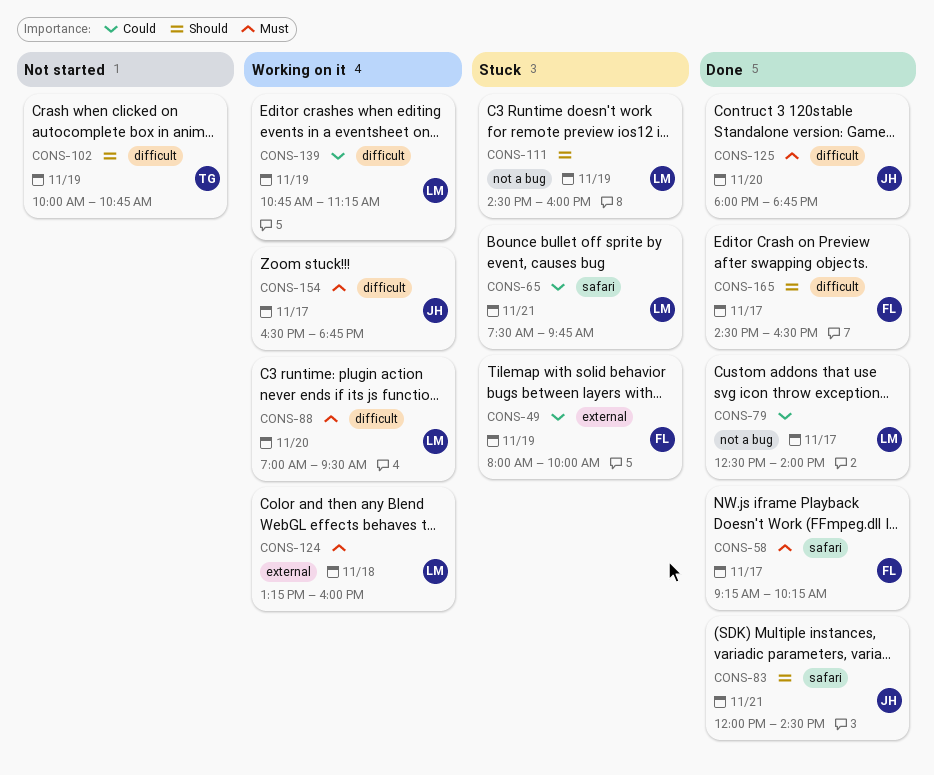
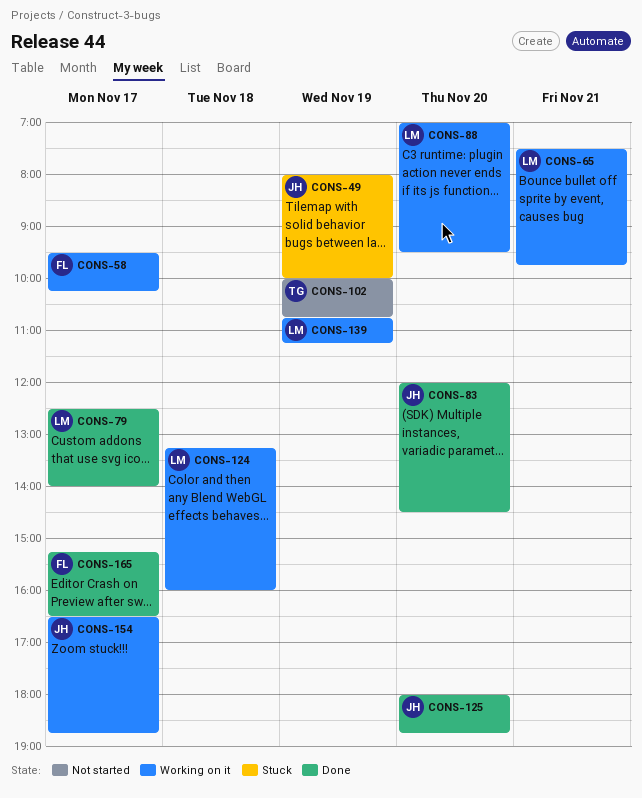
CONS-49, owner: FL -> JH
CONS-58, status: Done -> Working on it
CONS-58, begins: 09:15 -> 09:30
CONS-65, status: Stuck -> Working on it
CONS-83, day: Nov 21 -> Nov 20
CONS-111: present -> none
CONS-165, begins: 14:30 -> 15:15

